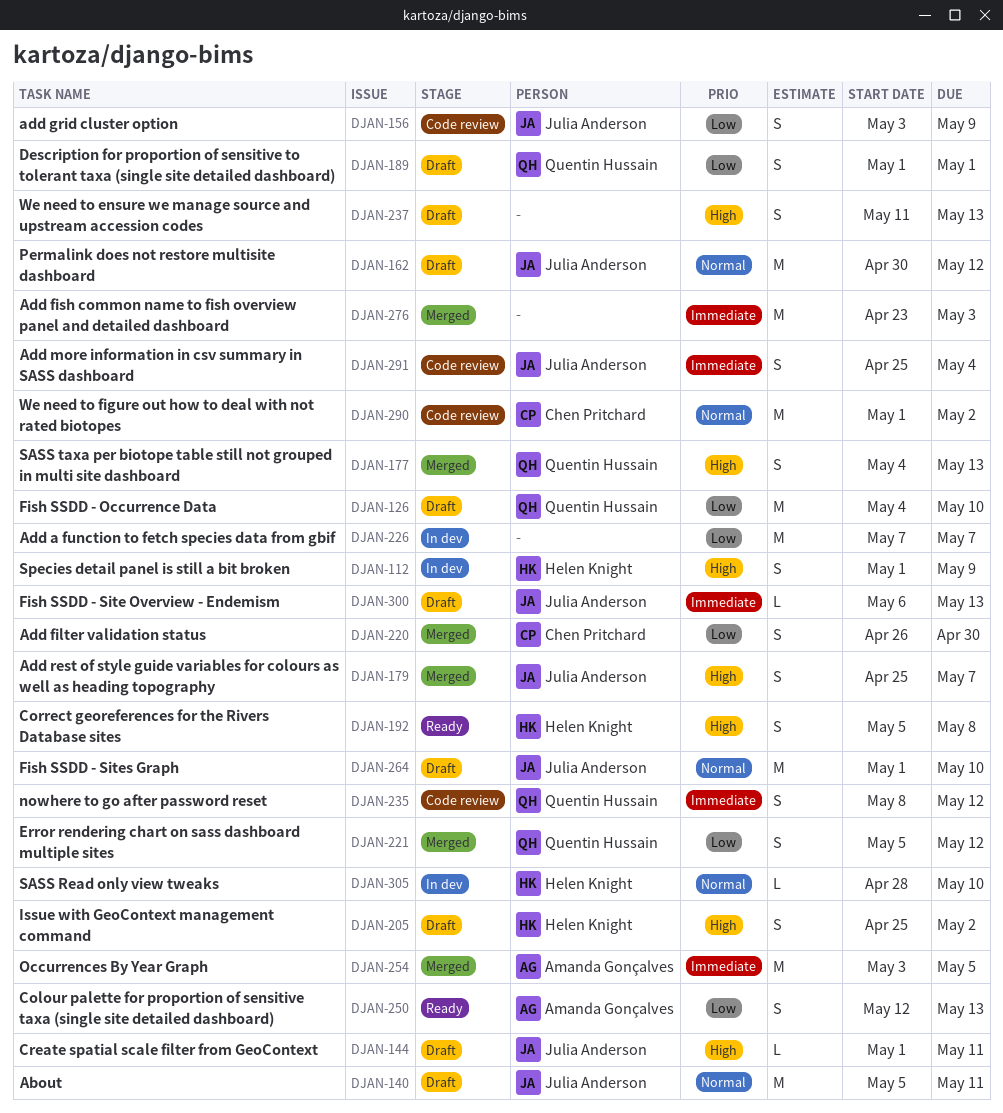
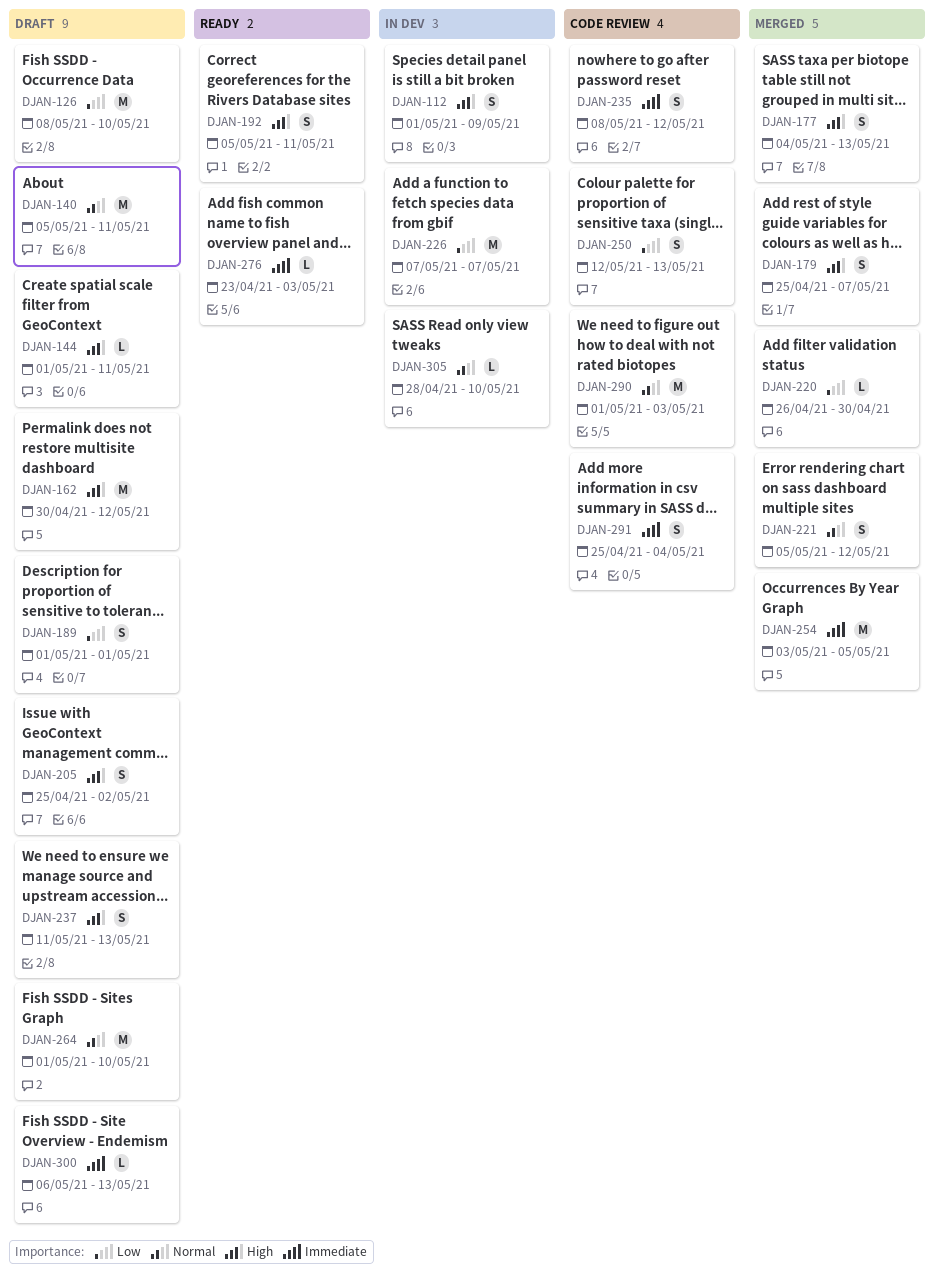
DJAN-126, start: May 4 -> May 8
DJAN-156: present -> none
DJAN-162, priority: Normal -> High
DJAN-192, due: May 8 -> May 11
DJAN-220, estimate: S -> L
DJAN-221, priority: Low -> Normal
DJAN-250, status: Ready -> Code review
DJAN-276, status: Merged -> Ready
DJAN-276, estimate: M -> L
DJAN-290, due: May 2 -> May 3

